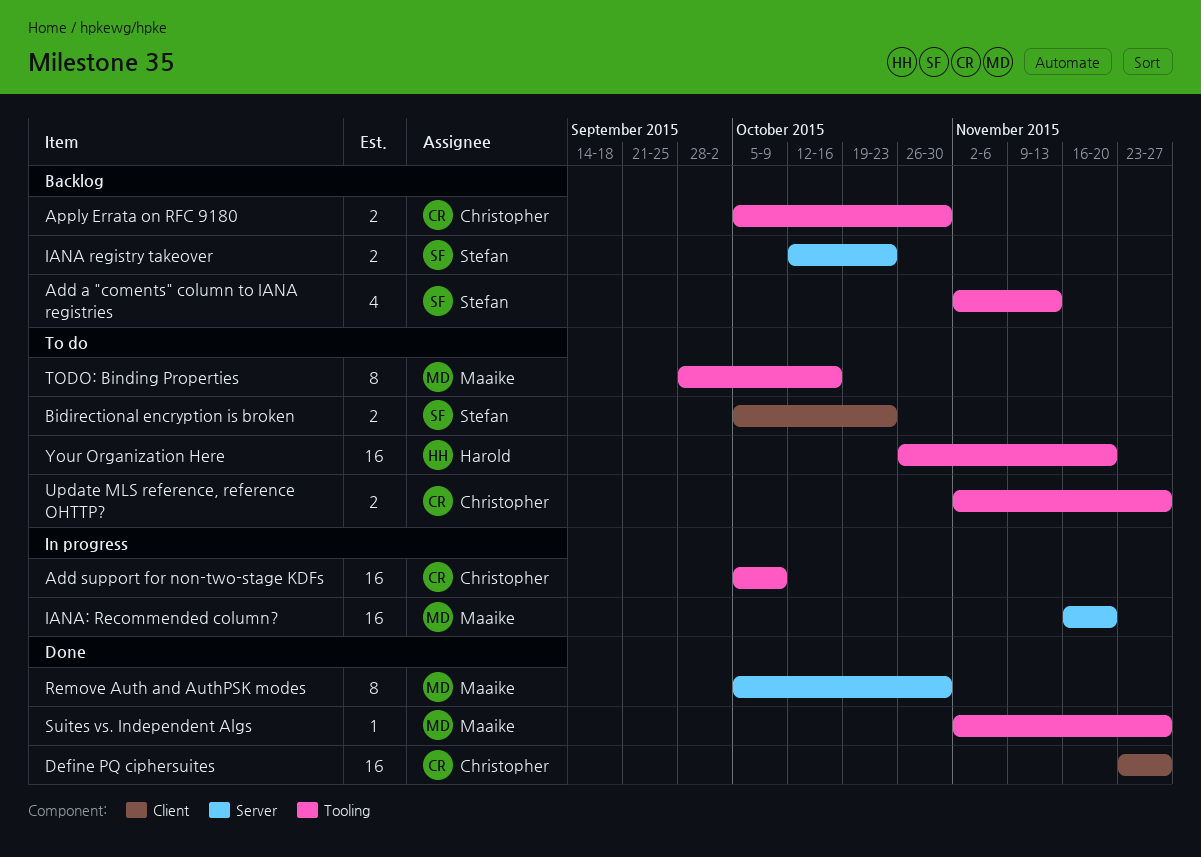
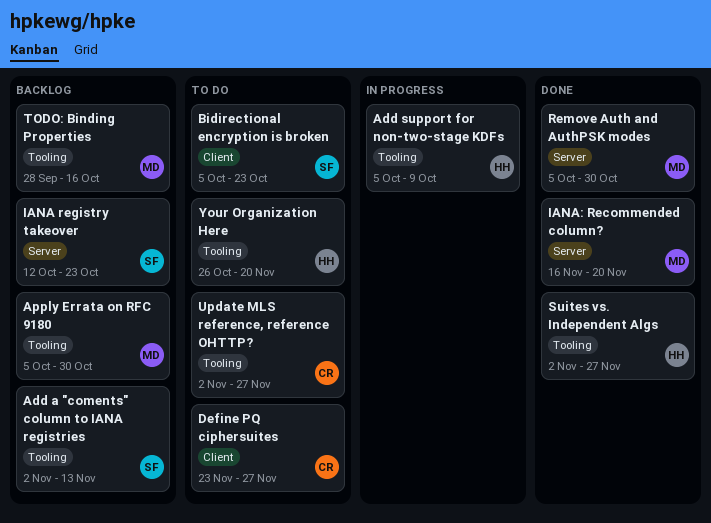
Add support for non-two-stage KDFs, owner: Christopher -> Harold
Apply Errata on RFC 9180, owner: Christopher -> Maaike
Define PQ ciphersuites, status: Done -> To do
IANA: Recommended column?, status: In progress -> Done
Suites vs. Independent Algs, owner: Maaike -> Harold
TODO: Binding Properties, status: To do -> Backlog

